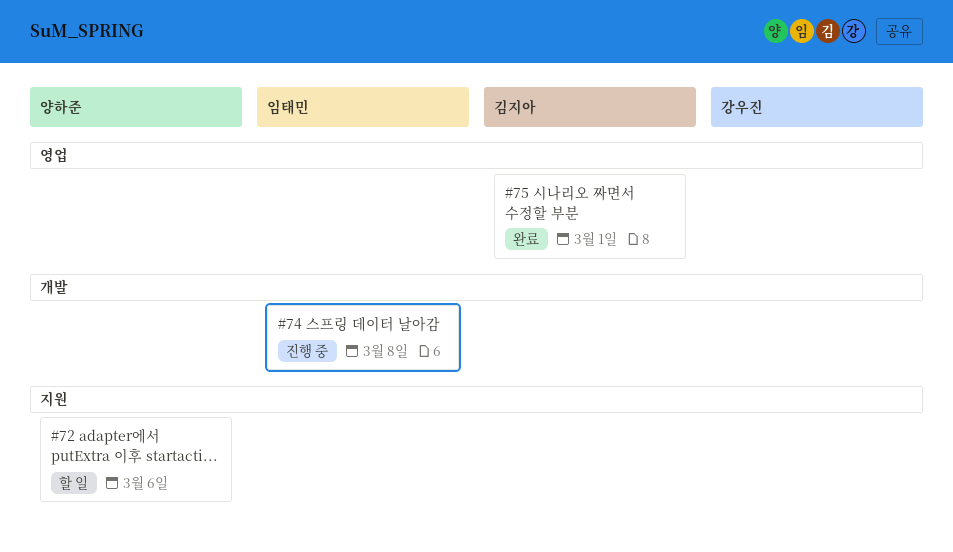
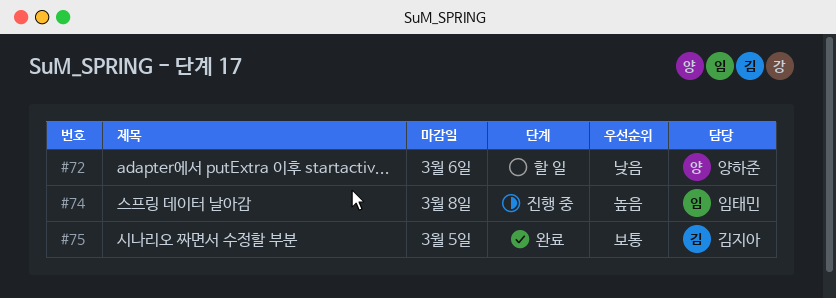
#75, due: Mar 1 -> Mar 5

